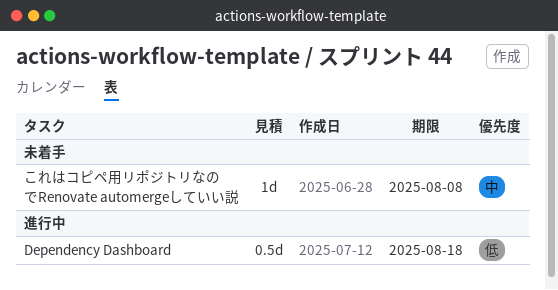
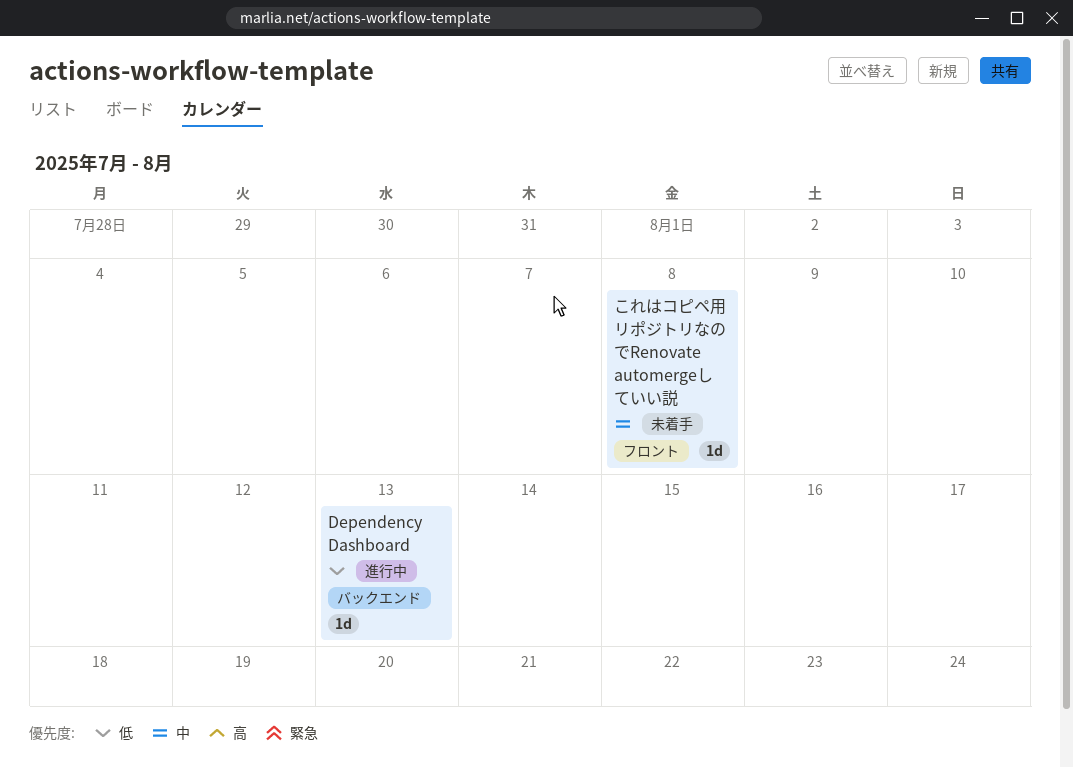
Dependency Dashboard, estimate: 0.5d -> 1d
Dependency Dashboard, due: Aug 18 -> Aug 13

